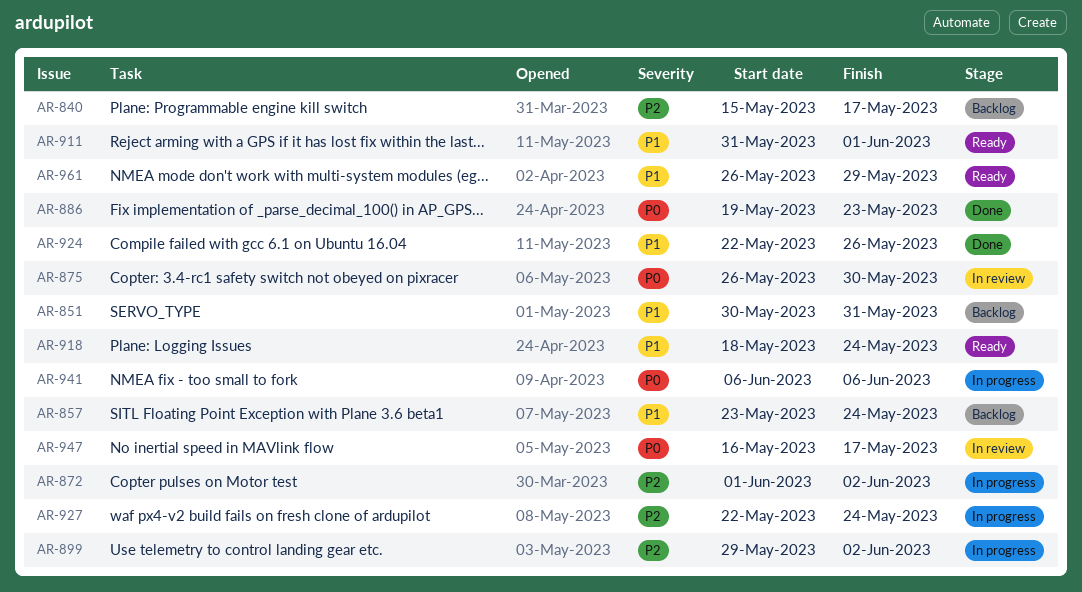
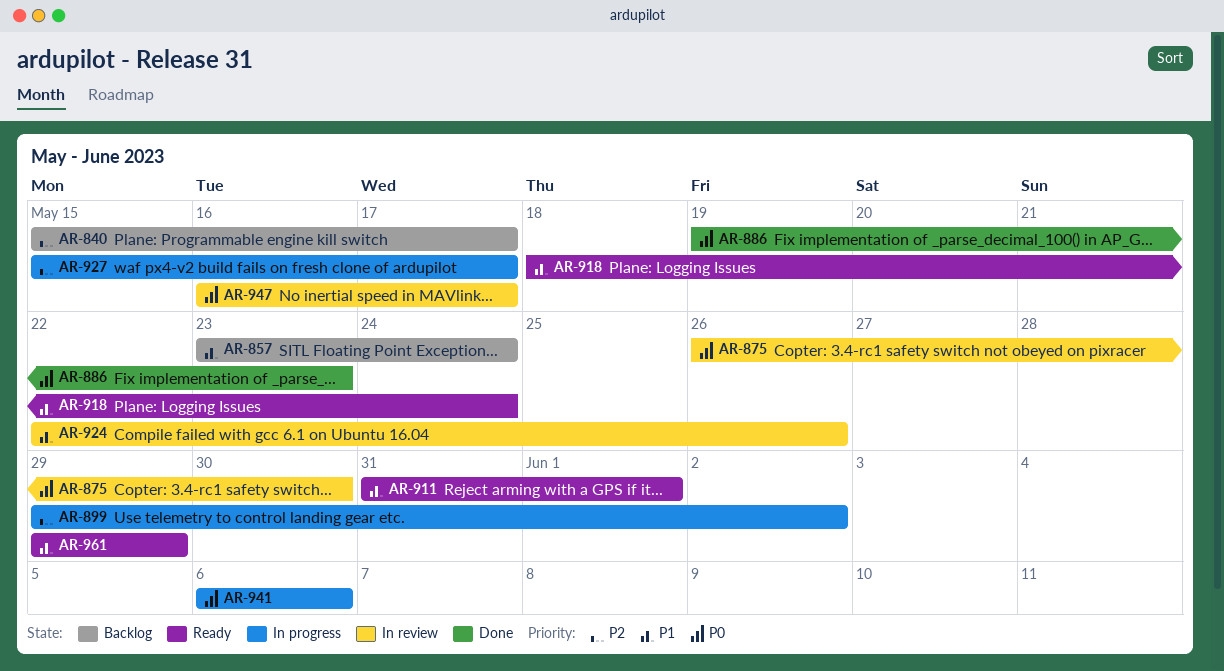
AR-851: present -> none
AR-872: present -> none
AR-924, status: Done -> In review
AR-927, start: May 22 -> May 15
AR-927, due: May 24 -> May 17
AR-961, start: May 26 -> May 29

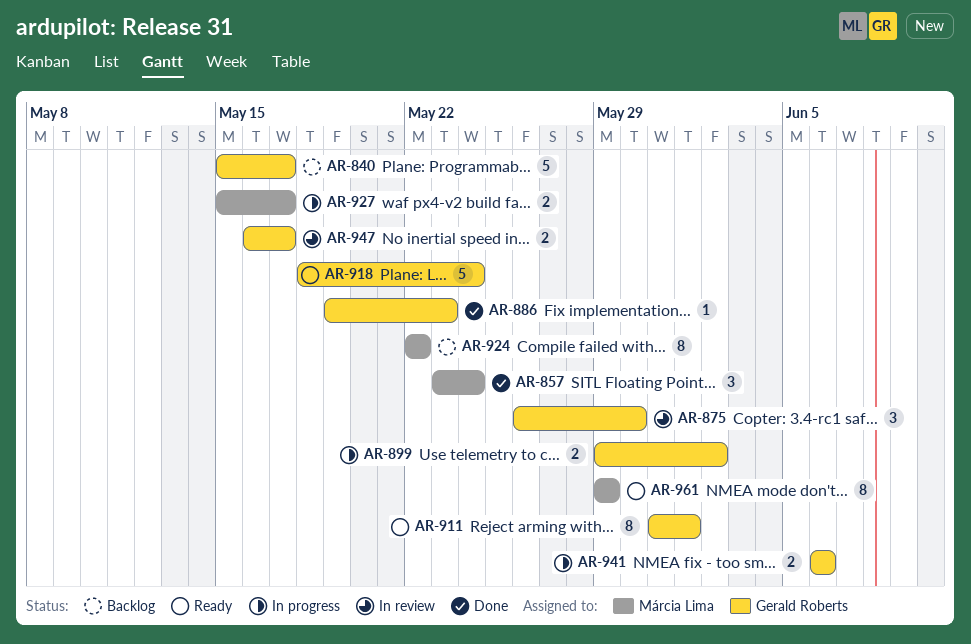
AR-857, status: Backlog -> Done
AR-924, status: In review -> Backlog
AR-924, due: May 26 -> May 22

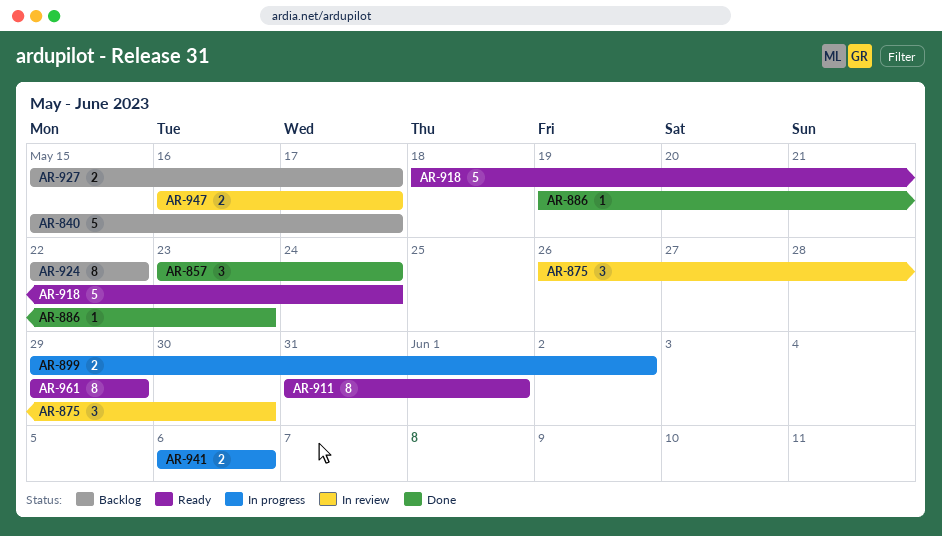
AR-927, status: In progress -> Backlog

